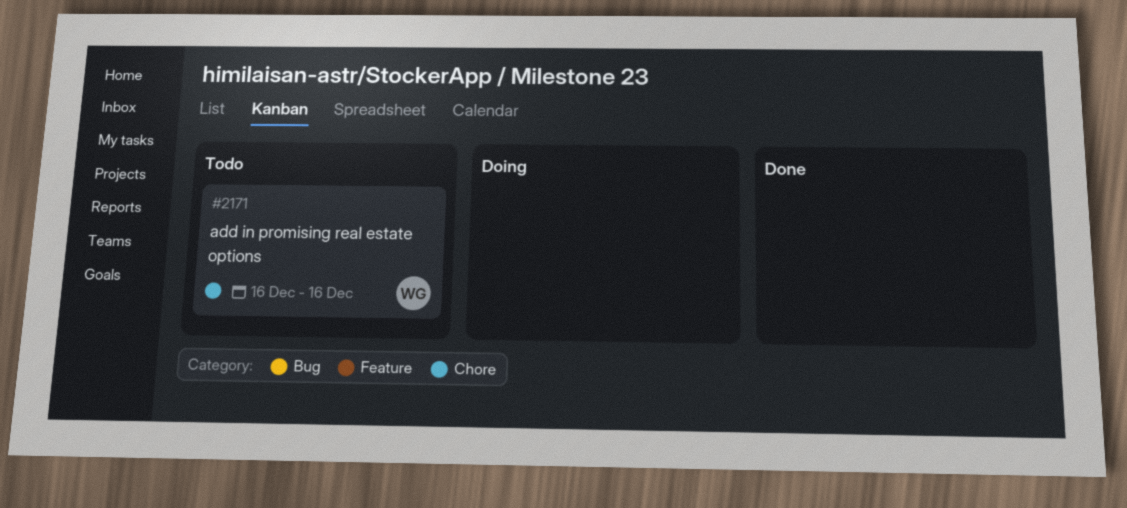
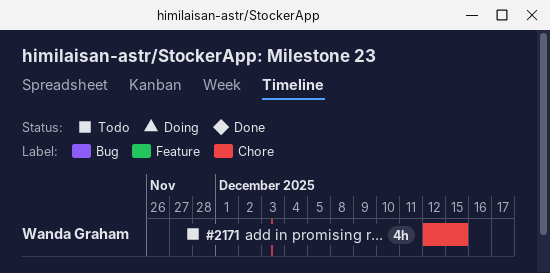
#2171, start: Dec 16 -> Dec 12
#2171, due: Dec 16 -> Dec 15

